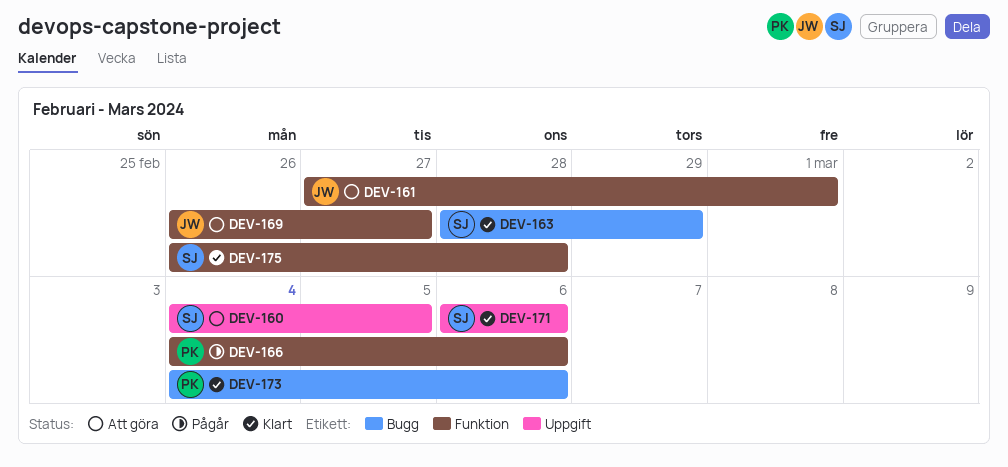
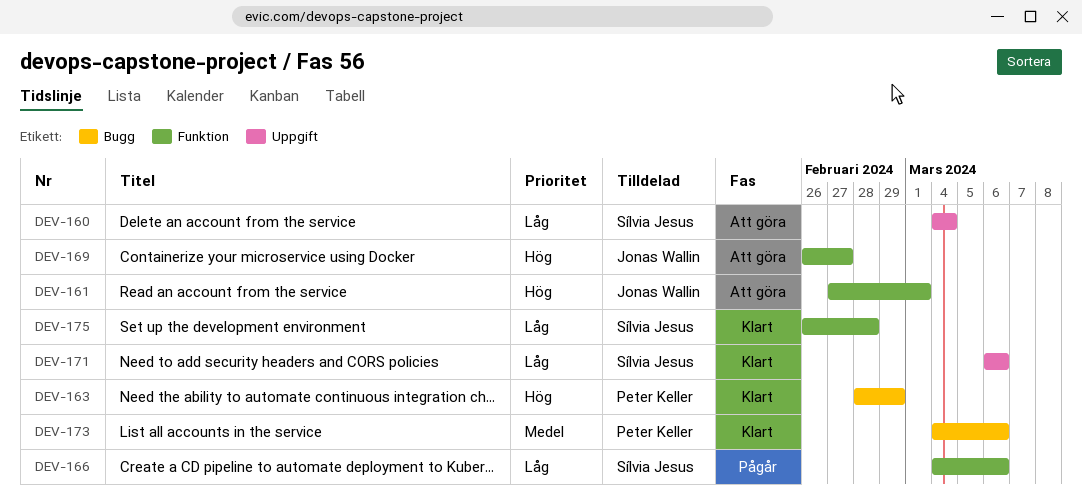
DEV-160, due: Mar 5 -> Mar 4
DEV-163, owner: Sílvia Jesus -> Peter Keller
DEV-166, owner: Peter Keller -> Sílvia Jesus

